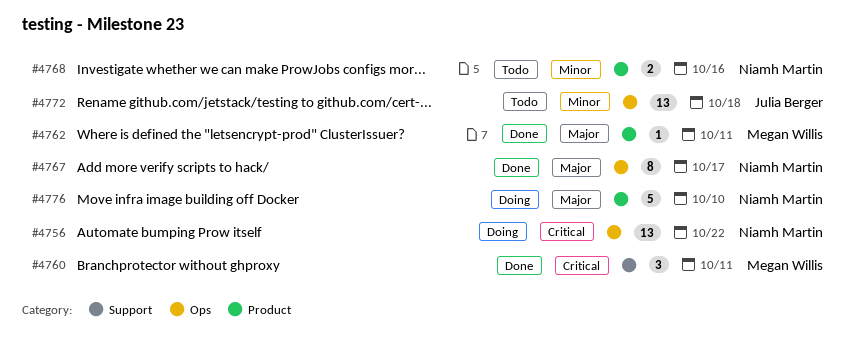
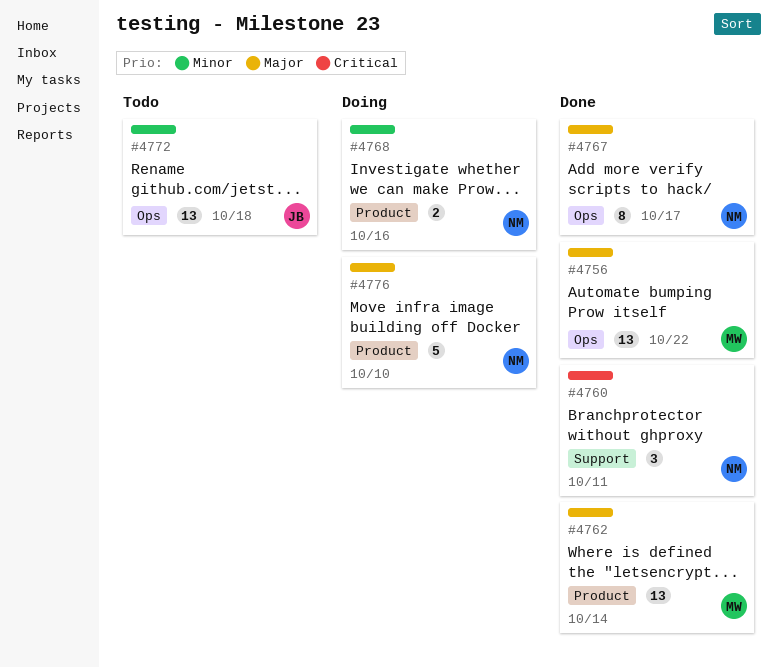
#4756, status: Doing -> Done
#4756, owner: Niamh Martin -> Megan Willis
#4756, priority: Critical -> Major
#4760, owner: Megan Willis -> Niamh Martin
#4762, estimate: 1 -> 13
#4762, due: Oct 11 -> Oct 14
#4768, status: Todo -> Doing

